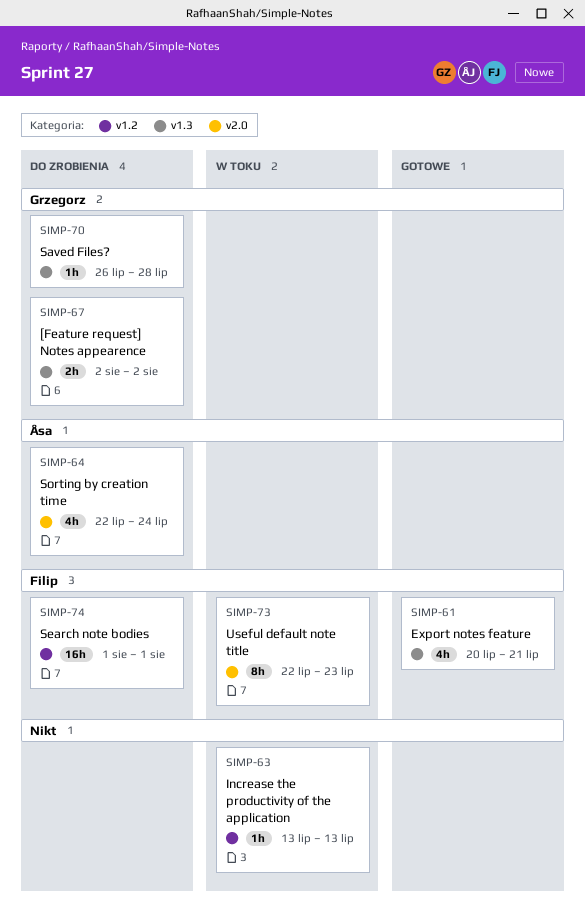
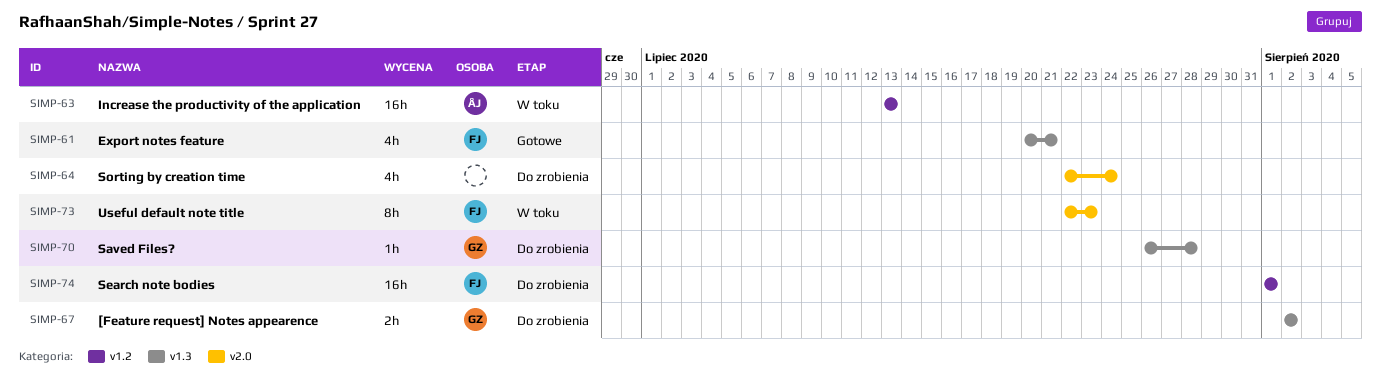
SIMP-63, owner: none -> Åsa
SIMP-63, estimate: 1h -> 16h
SIMP-64, owner: Åsa -> none

